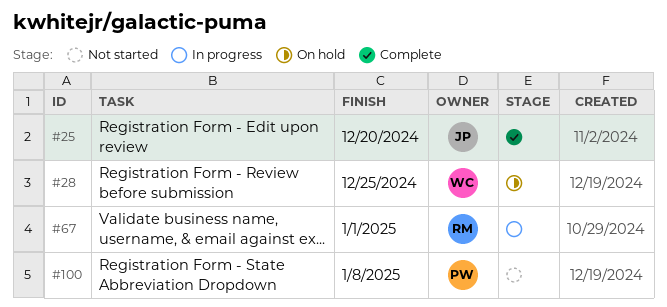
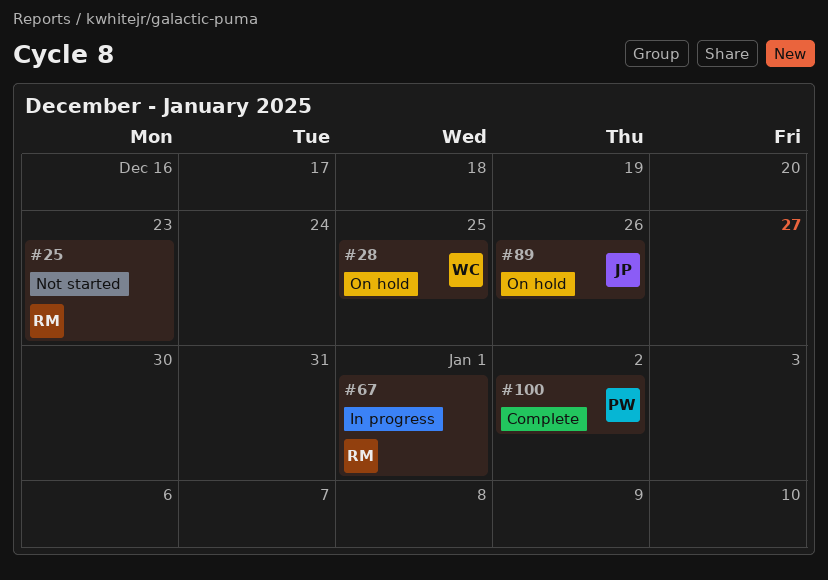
#25, status: Complete -> Not started
#25, owner: JP -> RM
#25, due: Dec 20 -> Dec 23
#89: none -> present
#100, status: Not started -> Complete
#100, due: Jan 8 -> Jan 2

